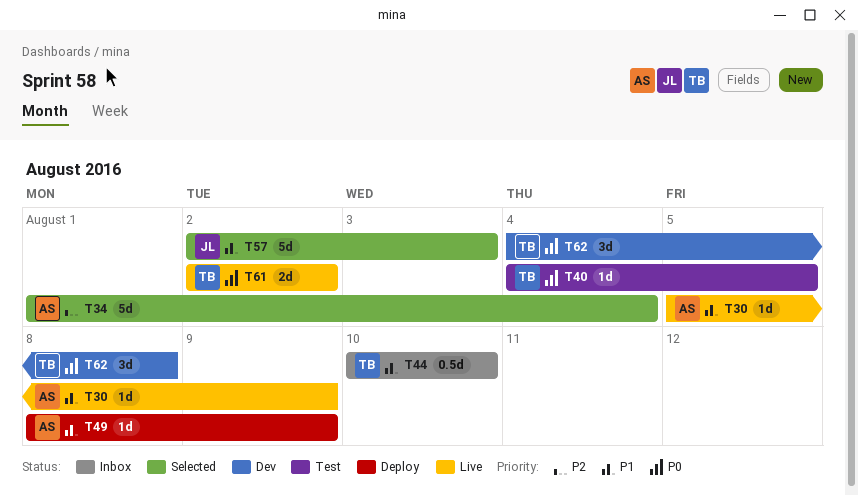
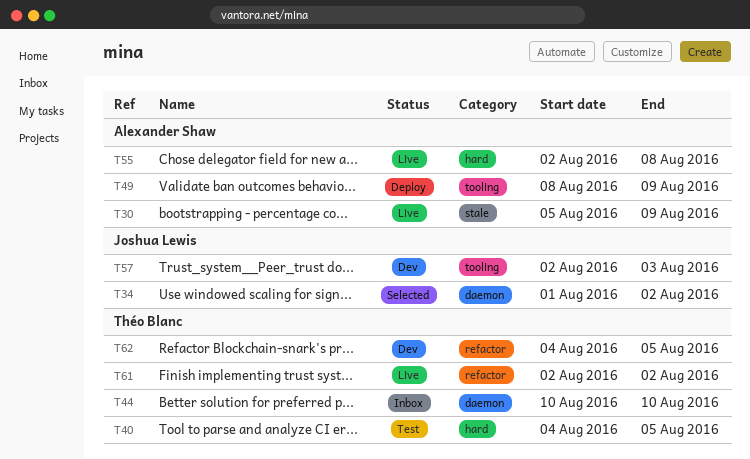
T34, owner: Alexander Shaw -> Joshua Lewis
T34, due: Aug 4 -> Aug 2
T55: none -> present
T57, status: Selected -> Dev
T62, due: Aug 8 -> Aug 5

